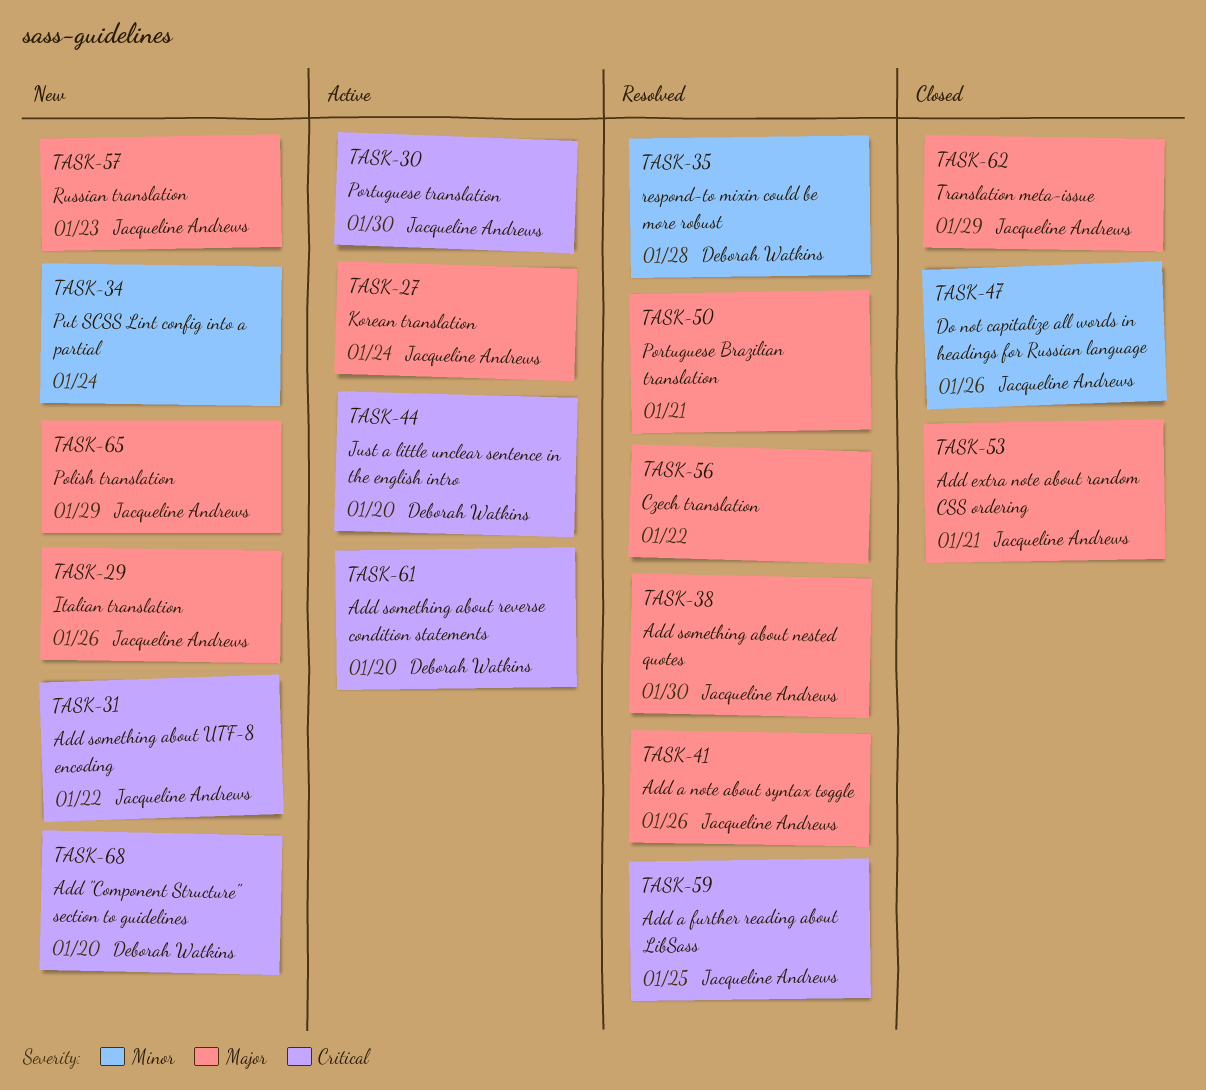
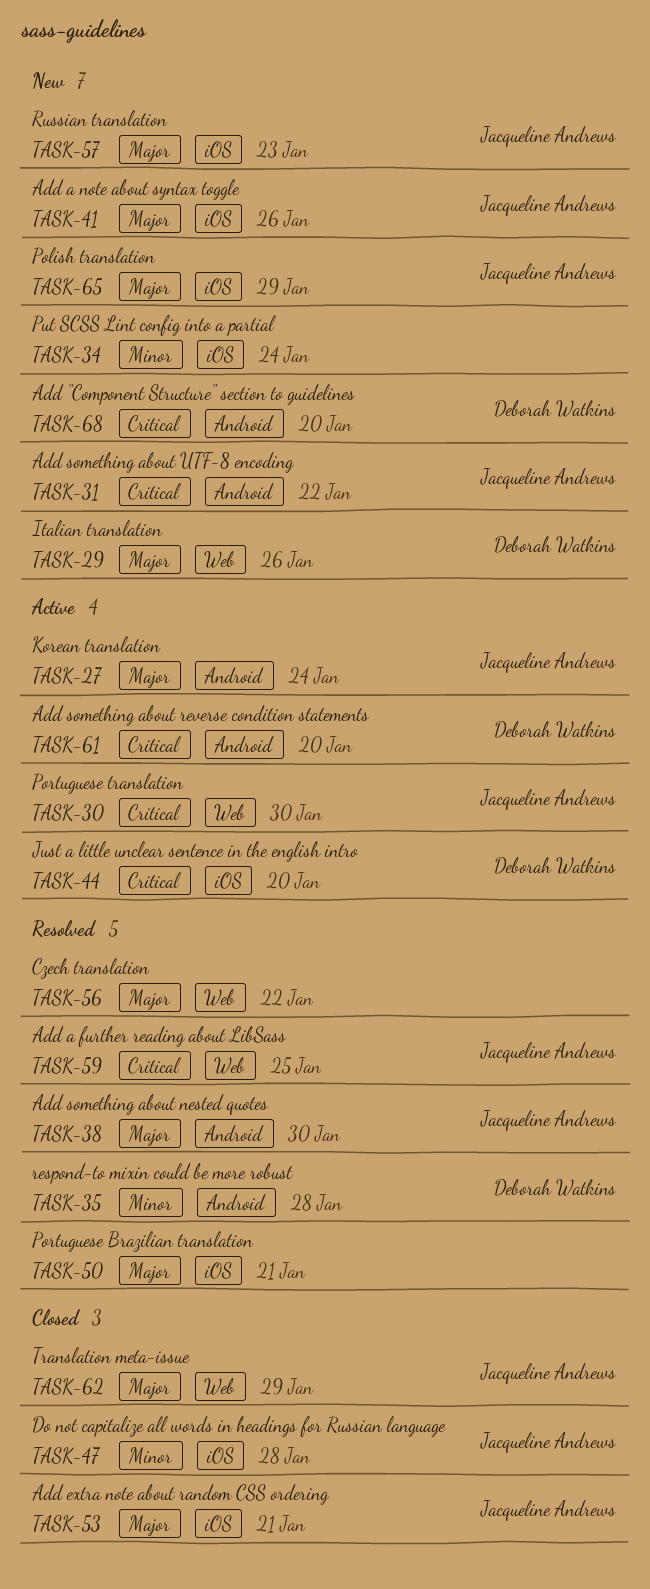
TASK-29, owner: Jacqueline Andrews -> Deborah Watkins
TASK-41, status: Resolved -> New
TASK-47, due: Jan 26 -> Jan 28

